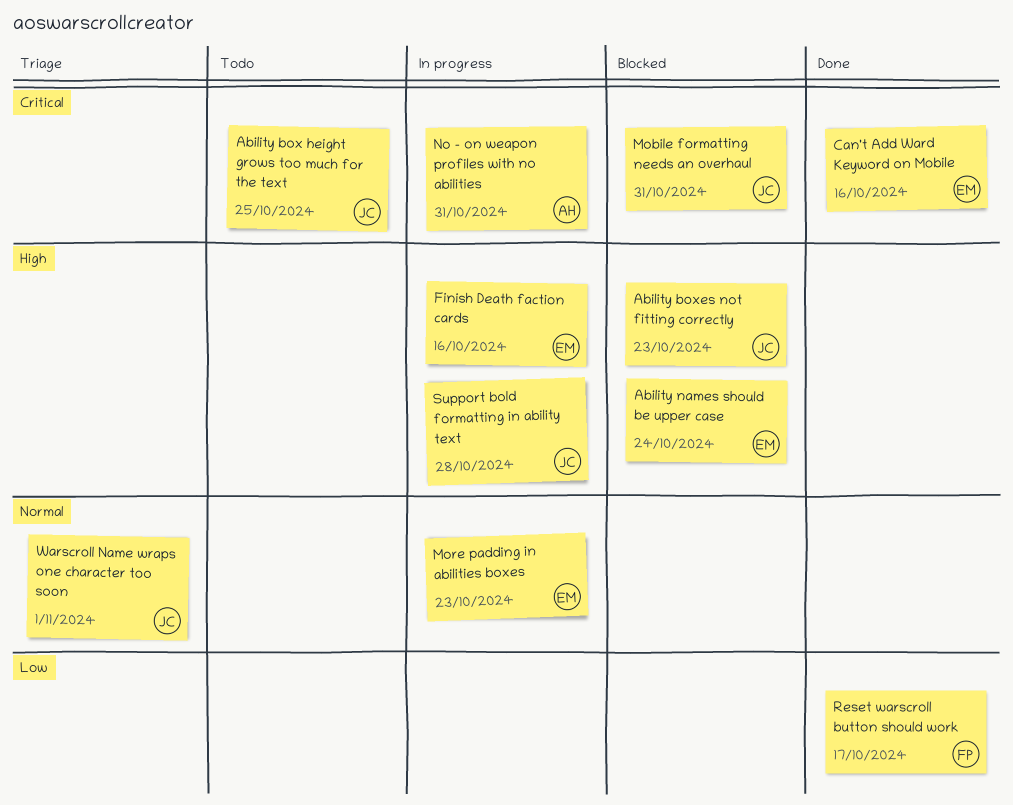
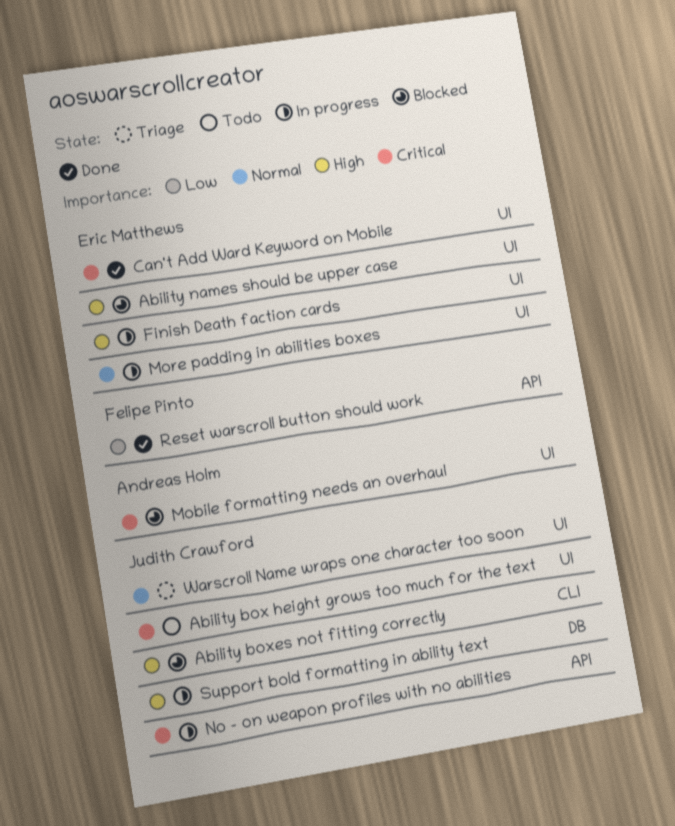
Mobile formatting needs an overhaul, owner: Judith Crawford -> Andreas Holm
No - on weapon profiles with no abilities, owner: Andreas Holm -> Judith Crawford

